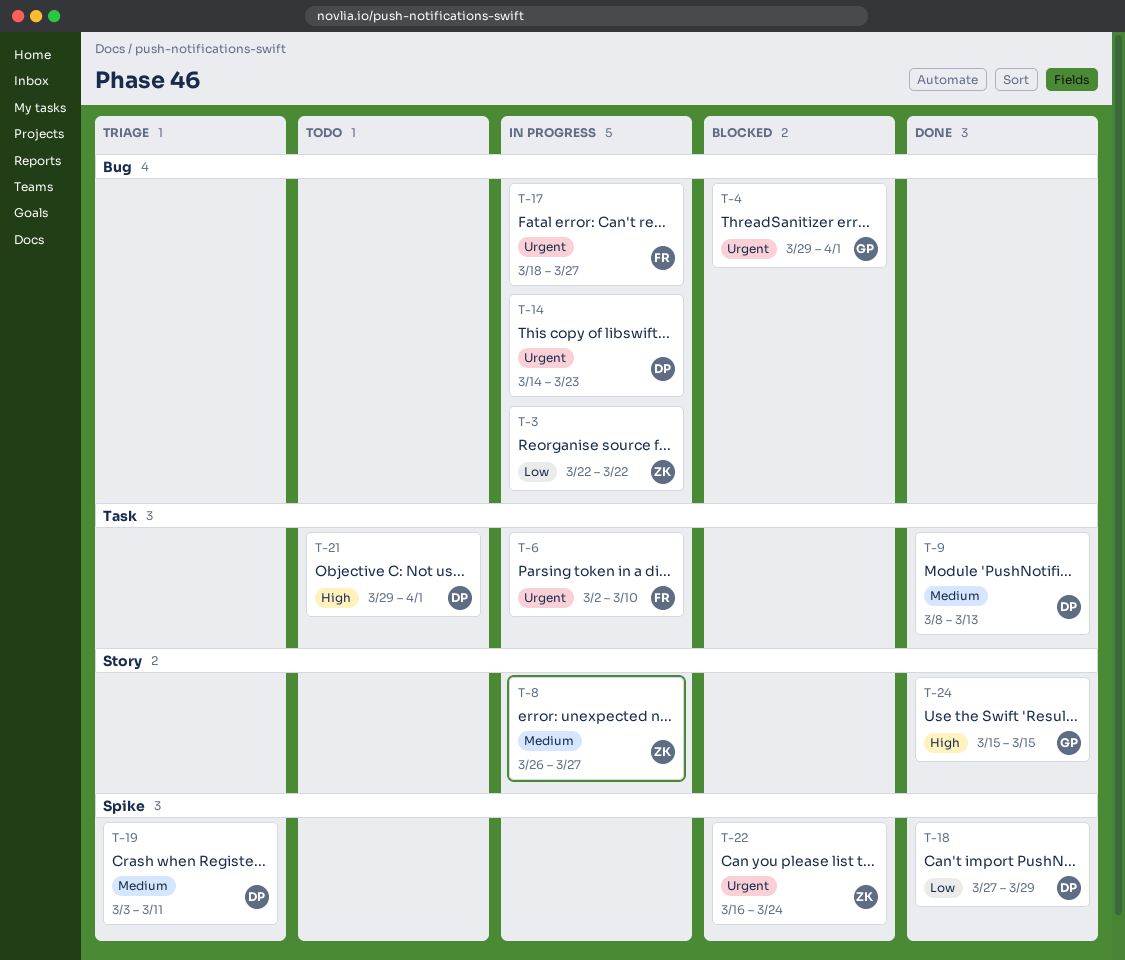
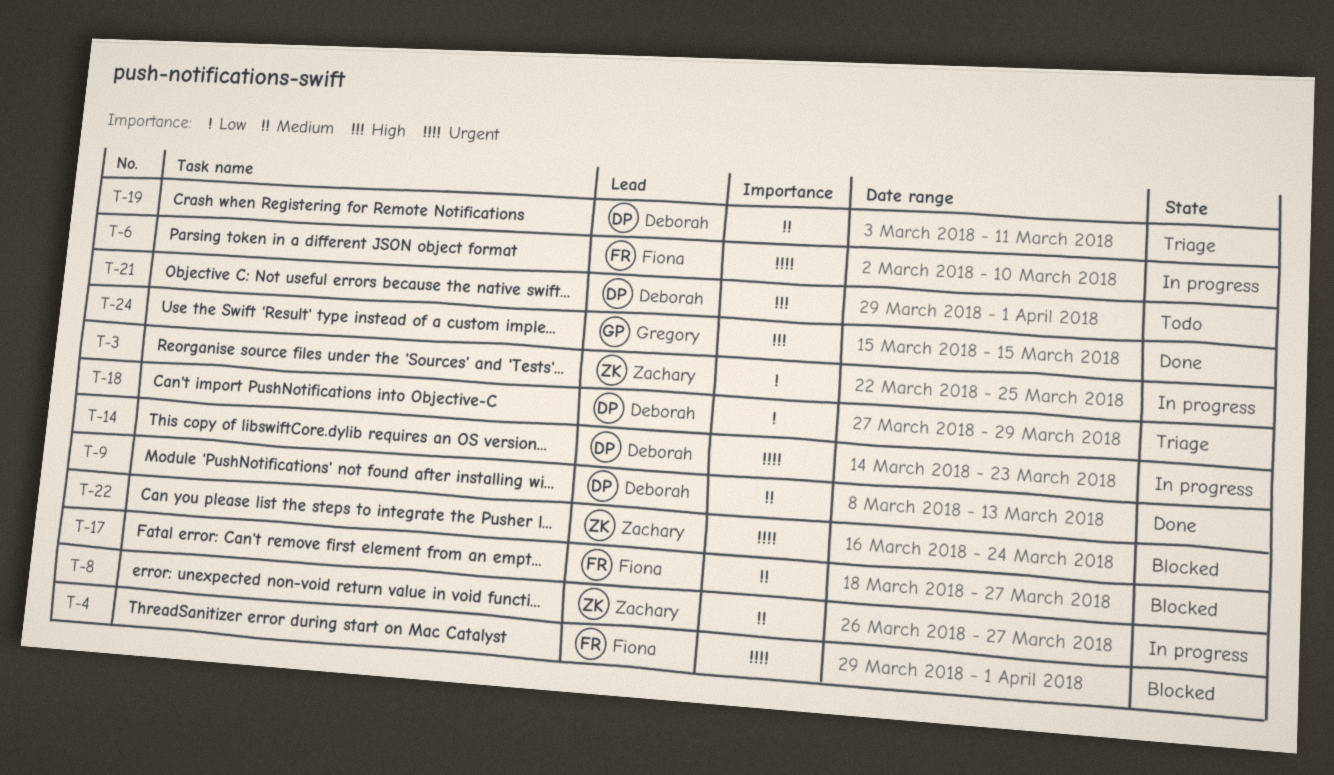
T-3, due: Mar 22 -> Mar 25
T-4, owner: Gregory -> Fiona
T-17, status: In progress -> Blocked
T-17, priority: Urgent -> Medium
T-18, status: Done -> Triage

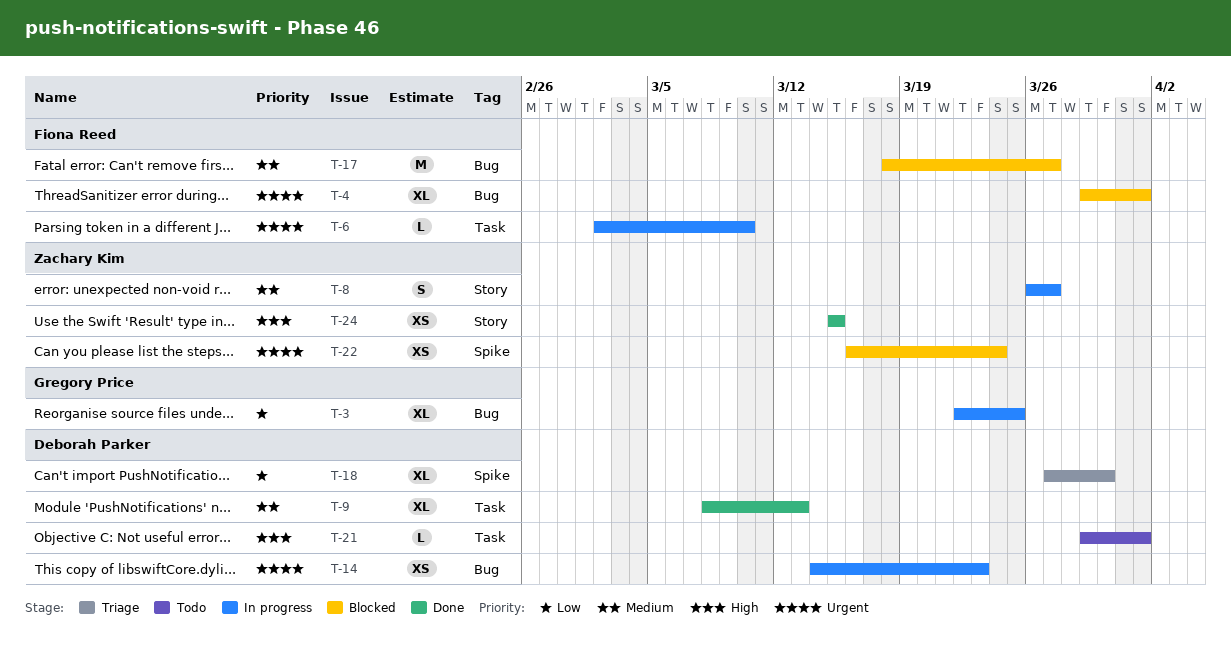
T-3, owner: Zachary Kim -> Gregory Price
T-18, due: Mar 29 -> Mar 30
T-19: present -> none
T-24, owner: Gregory Price -> Zachary Kim

